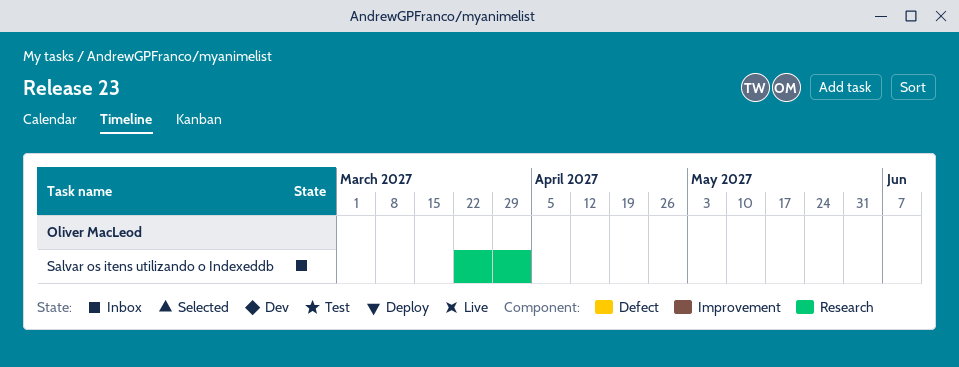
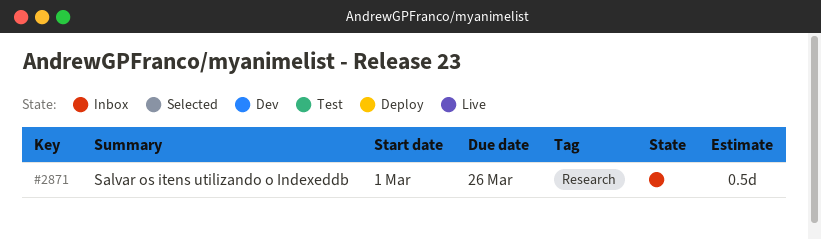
Salvar os itens utilizando o Indexeddb, start: Mar 22 -> Mar 1
Salvar os itens utilizando o Indexeddb, due: Apr 2 -> Mar 26

